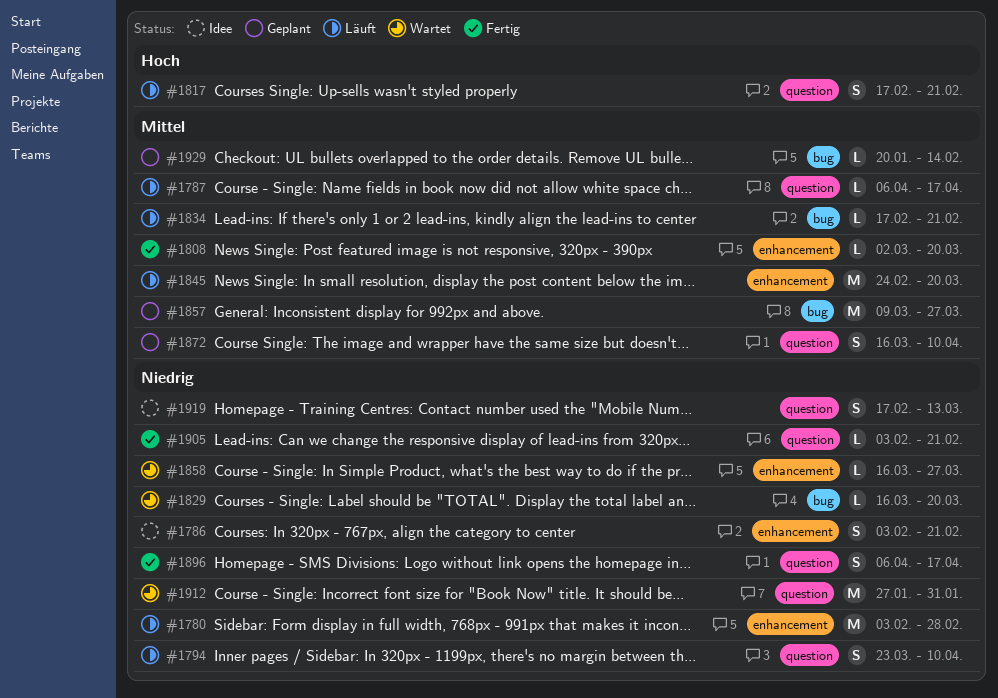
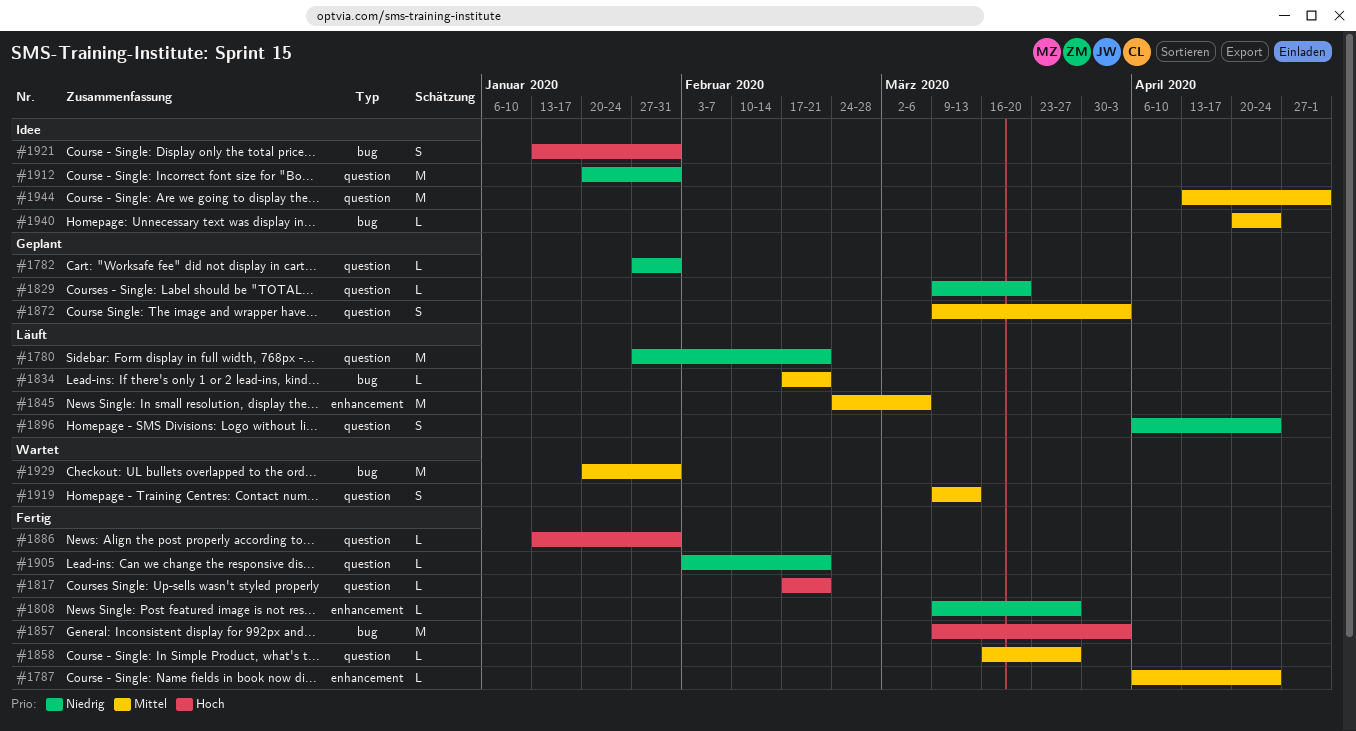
#1780, label: enhancement -> question
#1780, start: Feb 3 -> Jan 27
#1780, due: Feb 28 -> Feb 21
#1782: none -> present
#1786: present -> none
#1787, status: Läuft -> Fertig
#1787, label: question -> enhancement
#1787, due: Apr 17 -> Apr 24
#1794: present -> none
#1808, priority: Mittel -> Niedrig
#1808, start: Mar 2 -> Mar 9
#1808, due: Mar 20 -> Mar 27
#1817, status: Läuft -> Fertig
#1817, estimate: S -> L
#1829, status: Wartet -> Geplant
#1829, label: bug -> question
#1829, start: Mar 16 -> Mar 9
#1845, due: Mar 20 -> Mar 6
#1857, status: Geplant -> Fertig
#1857, priority: Mittel -> Hoch
#1857, due: Mar 27 -> Apr 3
#1858, status: Wartet -> Fertig
#1858, priority: Niedrig -> Mittel
#1858, label: enhancement -> question
#1872, start: Mar 16 -> Mar 9
#1872, due: Apr 10 -> Apr 3
#1886: none -> present
#1896, status: Fertig -> Läuft
#1896, due: Apr 17 -> Apr 24
#1912, status: Wartet -> Idee
#1912, start: Jan 27 -> Jan 20
#1919, status: Idee -> Wartet
#1919, priority: Niedrig -> Mittel
#1919, start: Feb 17 -> Mar 9
#1921: none -> present
#1929, status: Geplant -> Wartet
#1929, estimate: L -> M
#1929, due: Feb 14 -> Jan 31
#1940: none -> present
#1944: none -> present

